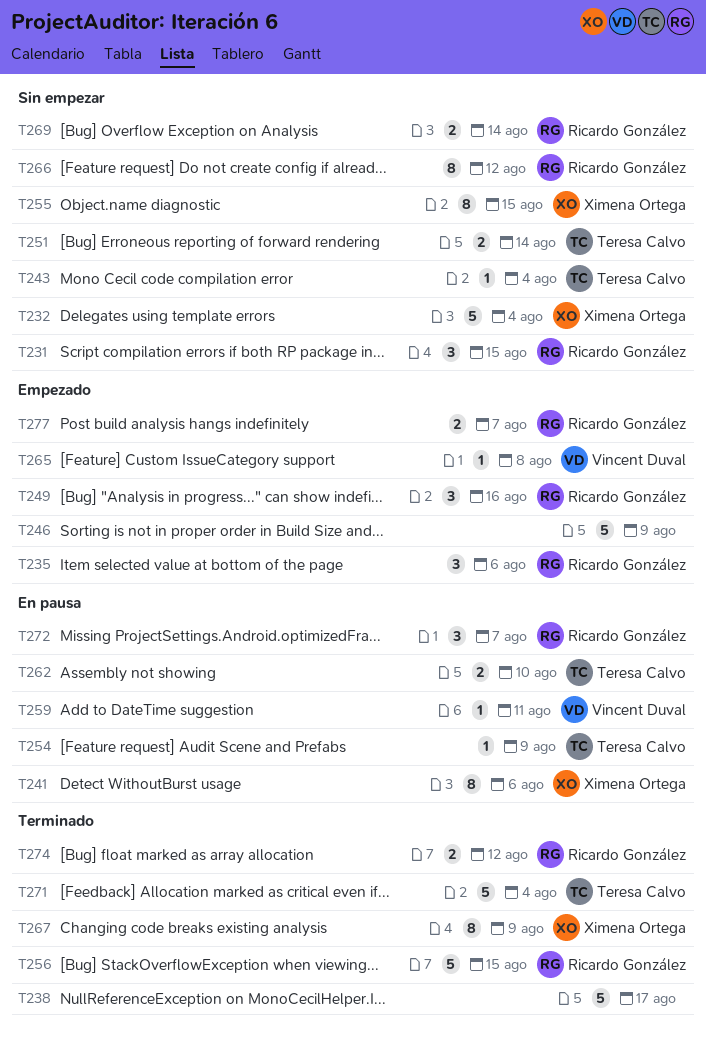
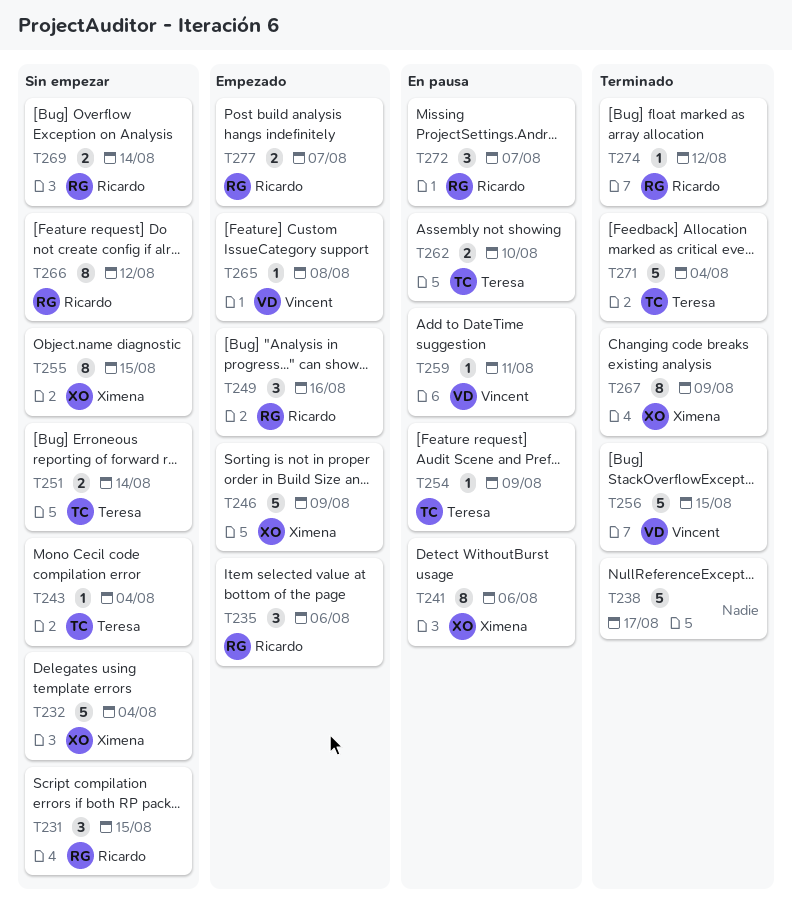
T246, owner: none -> Ximena Ortega
T256, owner: Ricardo González -> Vincent Duval
T274, estimate: 2 -> 1

